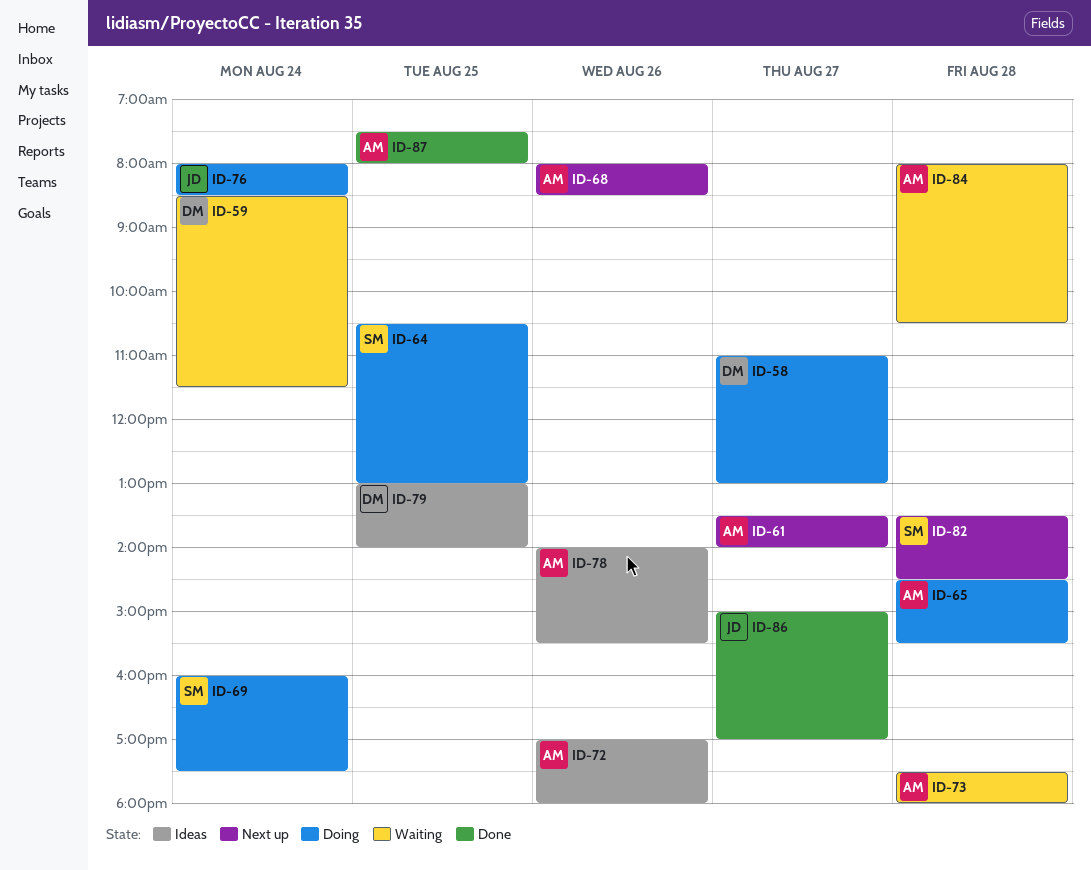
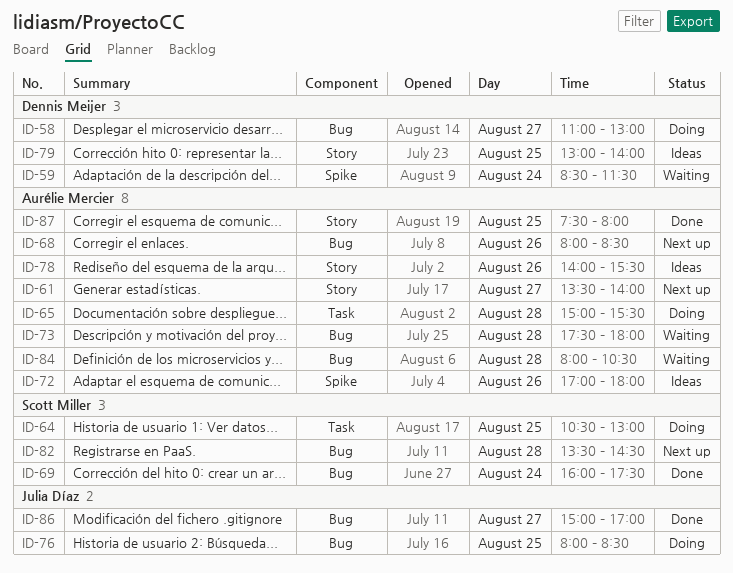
ID-65, begins: 14:30 -> 15:00
ID-69, status: Doing -> Done
ID-76, day: Aug 24 -> Aug 25

